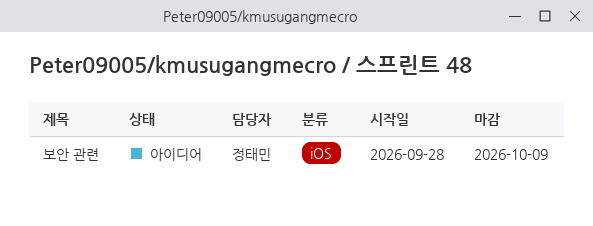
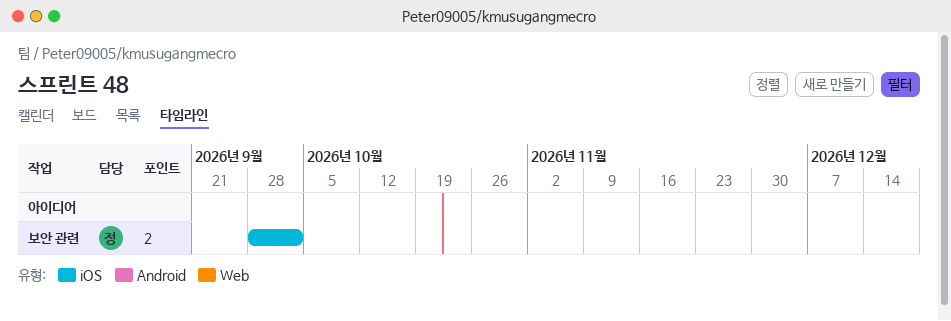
보안 관련, due: Oct 9 -> Oct 2

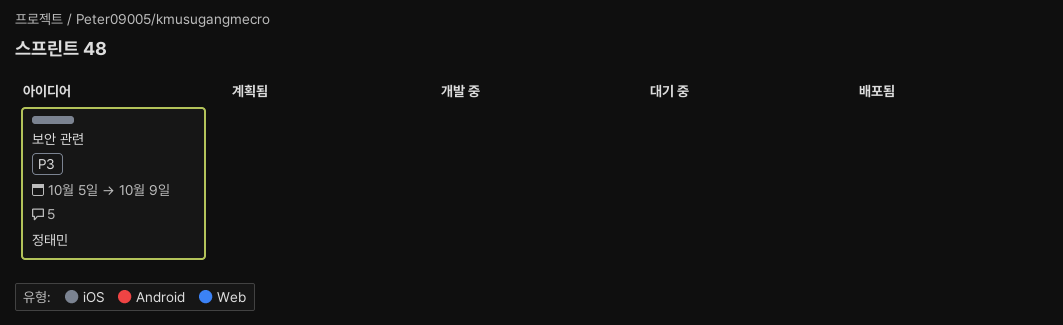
보안 관련, start: Sep 28 -> Oct 5
보안 관련, due: Oct 2 -> Oct 9

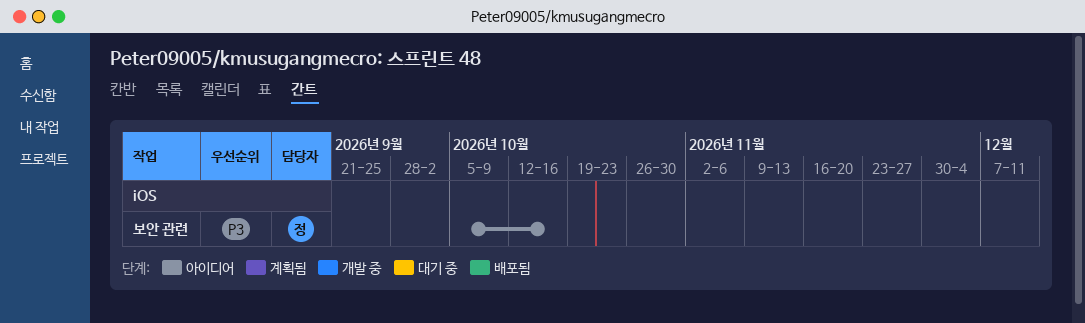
보안 관련, due: Oct 9 -> Oct 16

